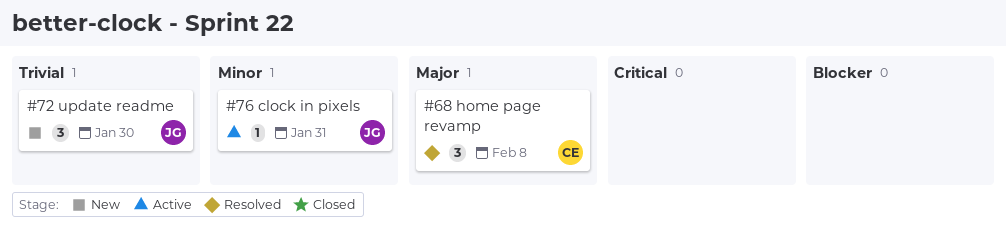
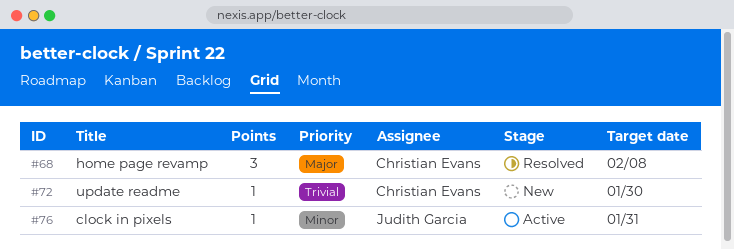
#72, owner: Judith Garcia -> Christian Evans
#72, estimate: 3 -> 1

